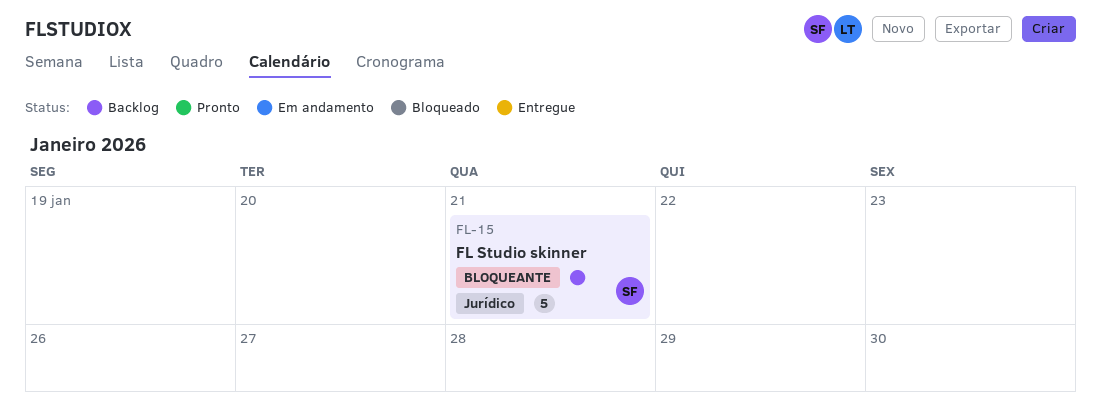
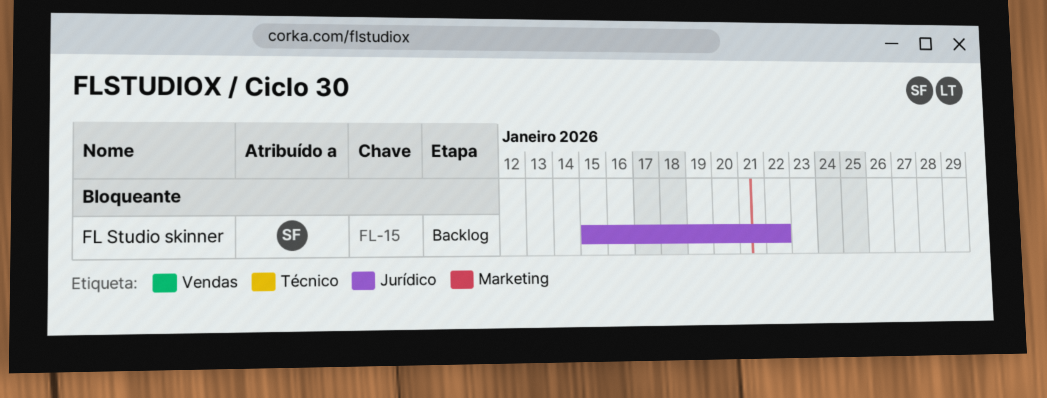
FL-15, due: Jan 21 -> Jan 22

